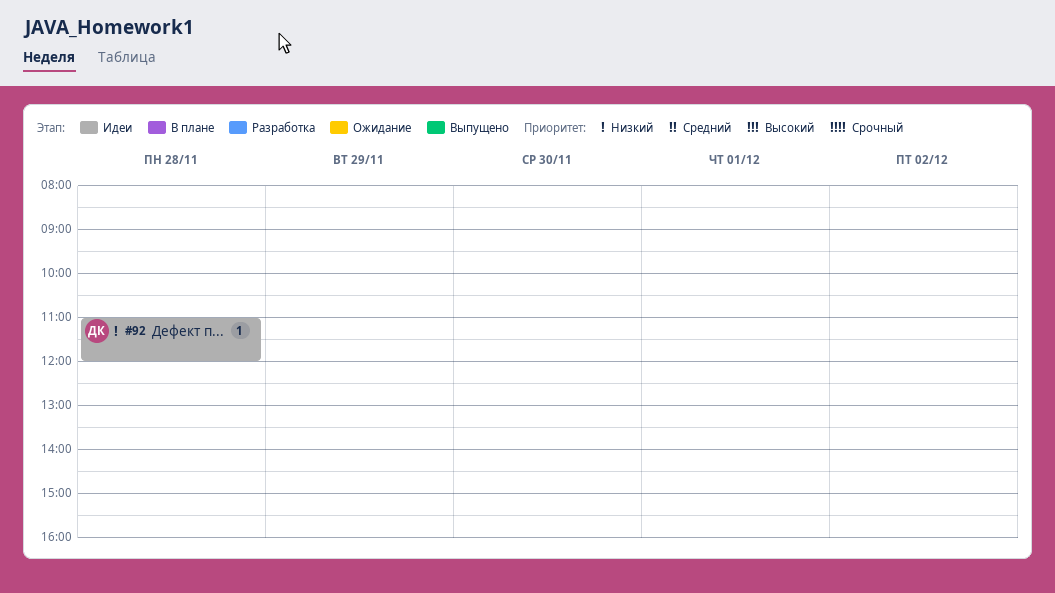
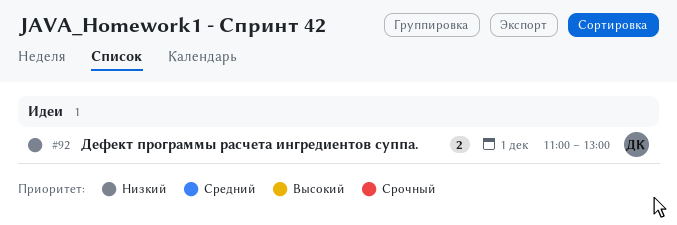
#92, estimate: 1 -> 2
#92, day: Nov 28 -> Dec 1
#92, ends: 12:00 -> 13:00

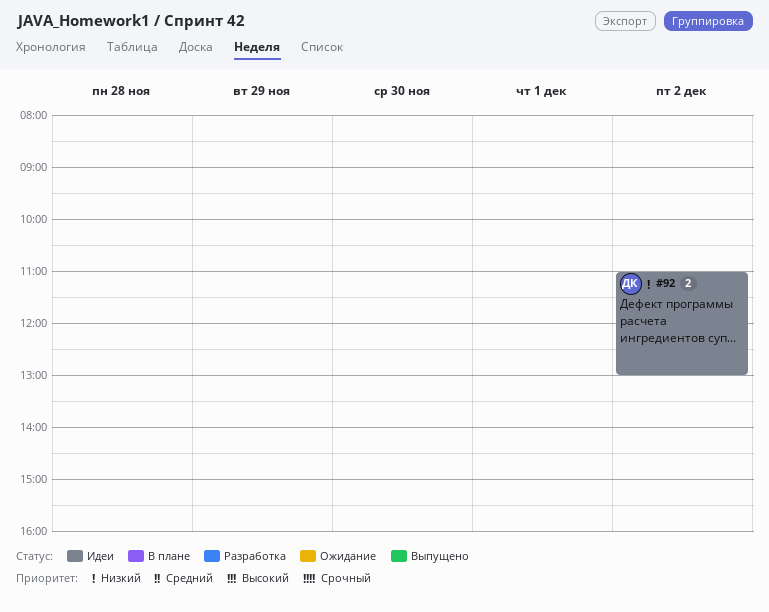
#92, day: Dec 1 -> Dec 2

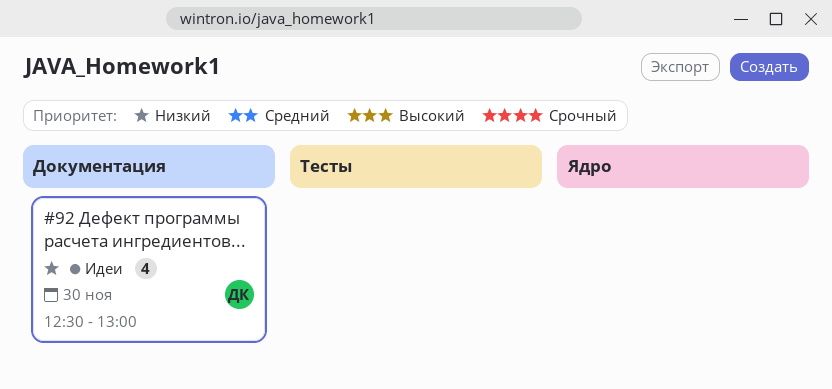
#92, estimate: 2 -> 4
#92, day: Dec 2 -> Nov 30
#92, begins: 11:00 -> 12:30

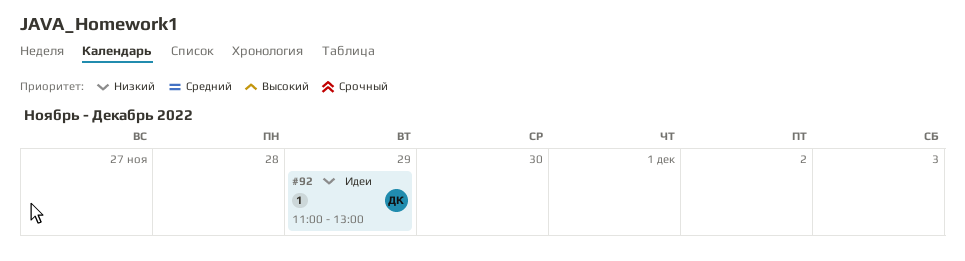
#92, estimate: 4 -> 1
#92, day: Nov 30 -> Nov 29
#92, begins: 12:30 -> 11:00

